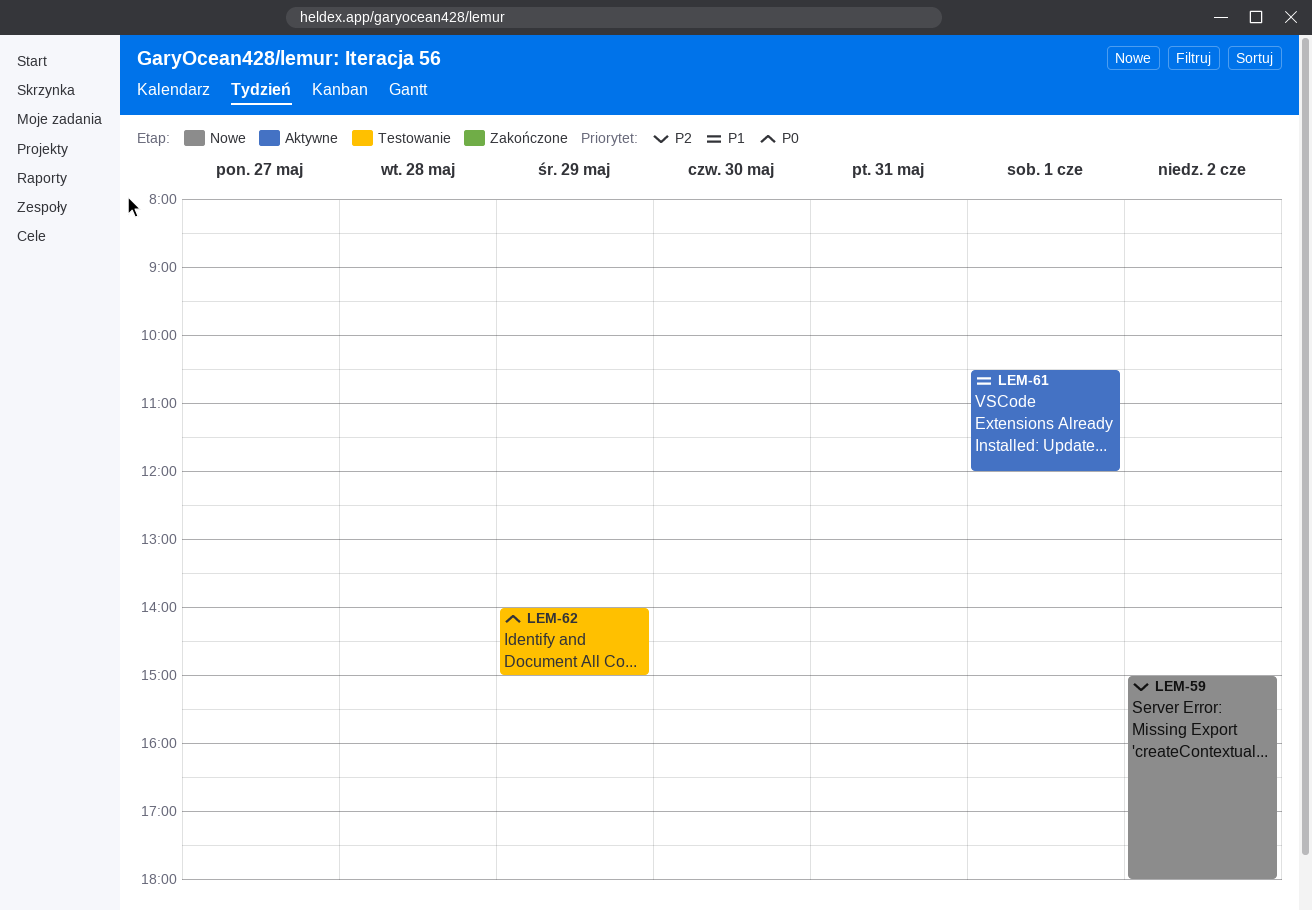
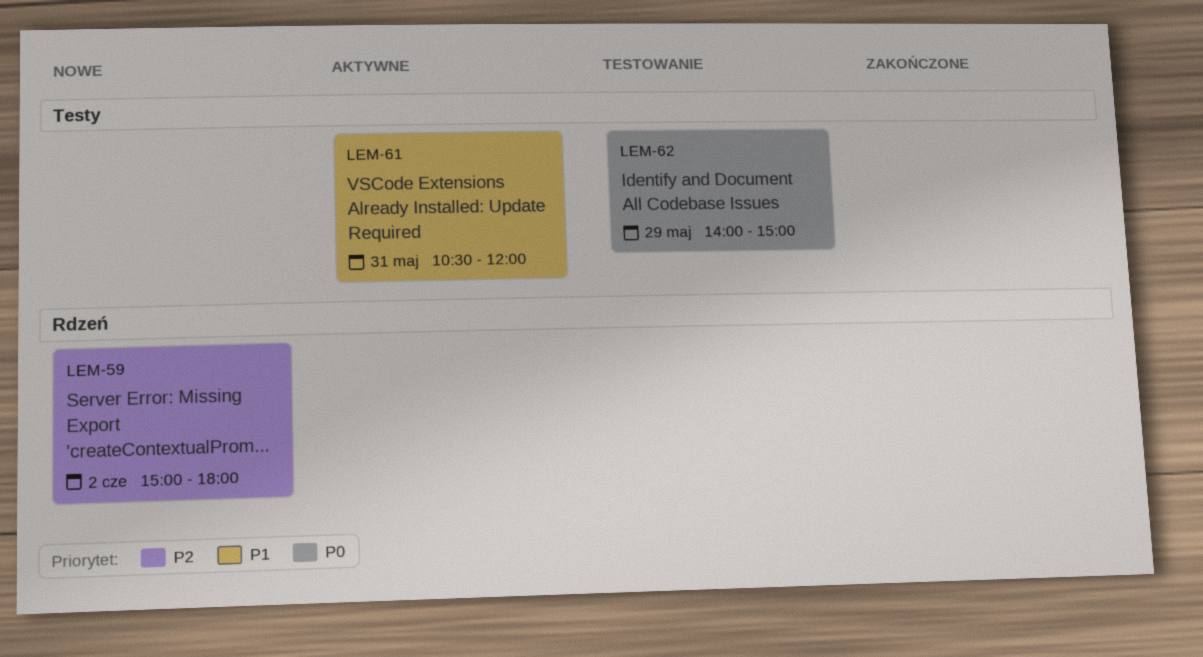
LEM-61, day: Jun 1 -> May 31

